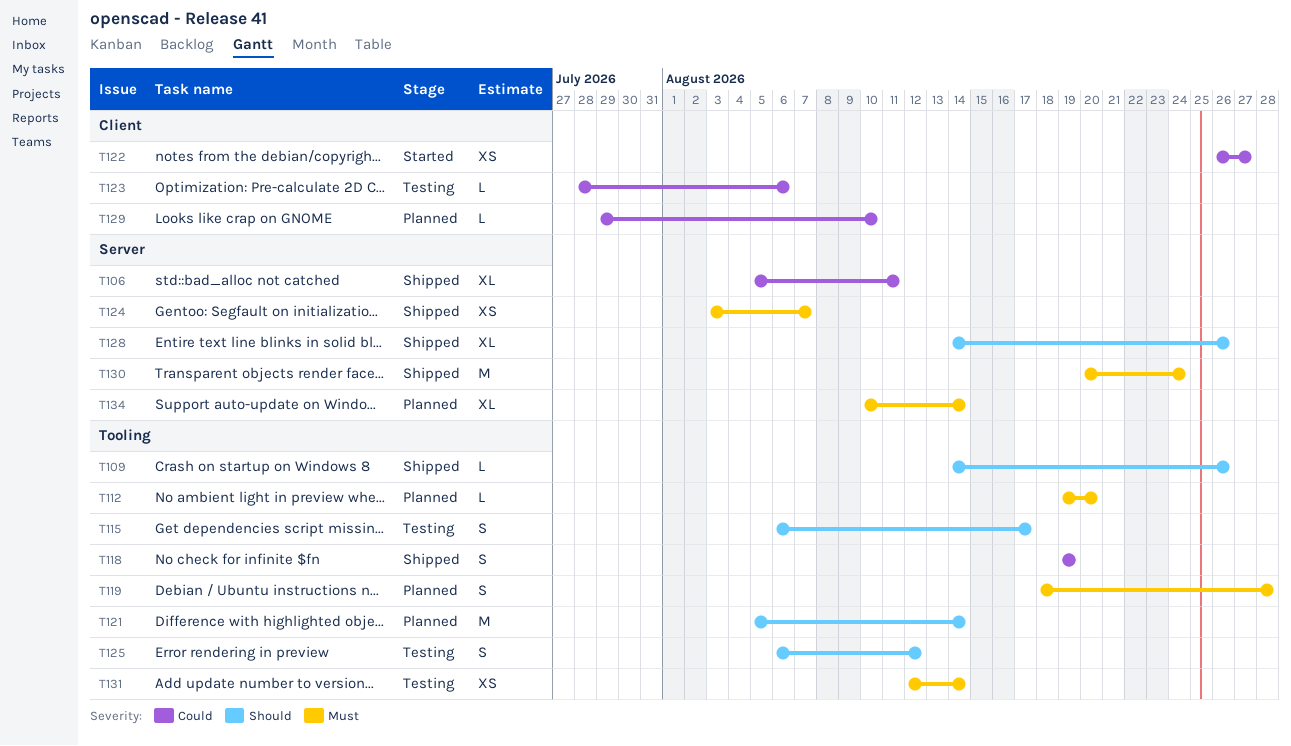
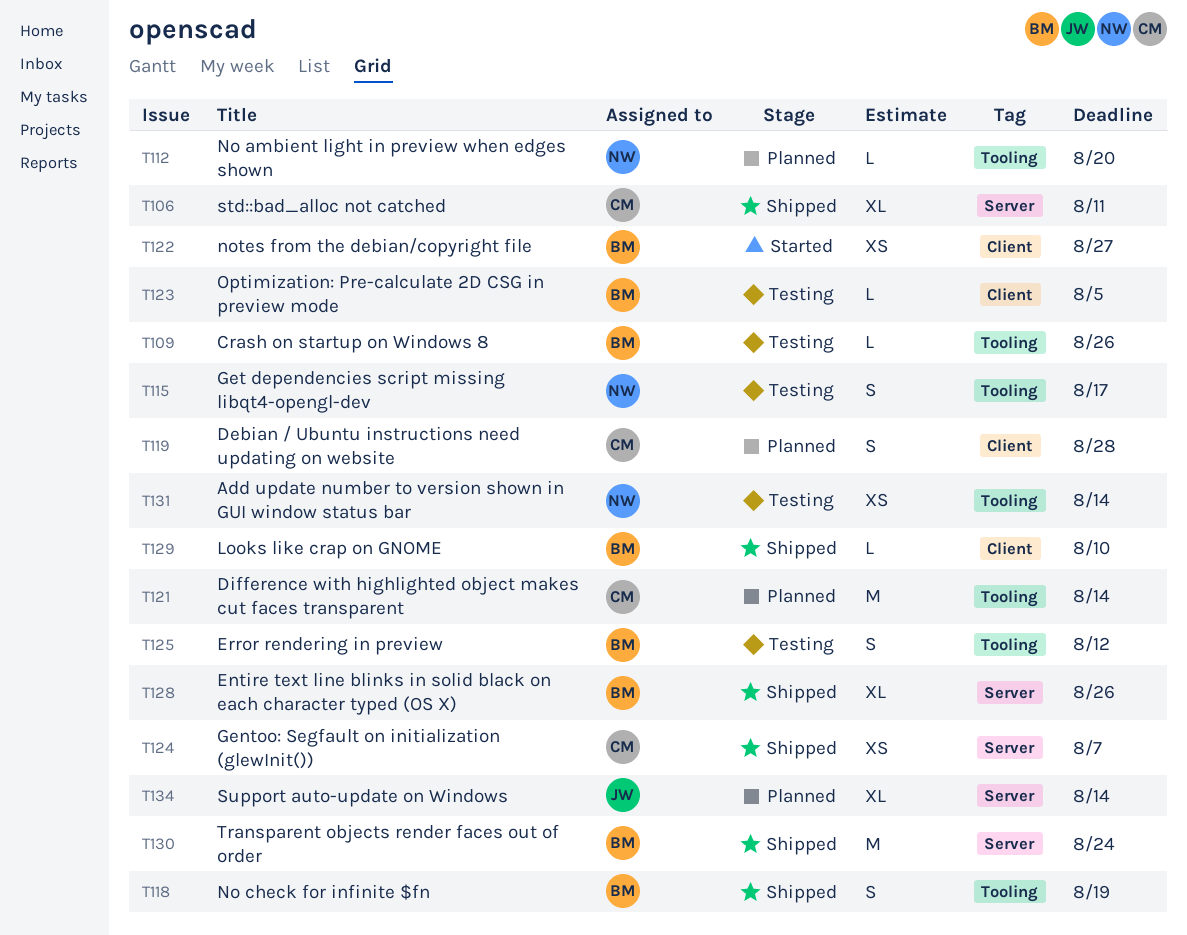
T109, status: Shipped -> Testing
T119, label: Tooling -> Client
T123, due: Aug 6 -> Aug 5
T129, status: Planned -> Shipped

